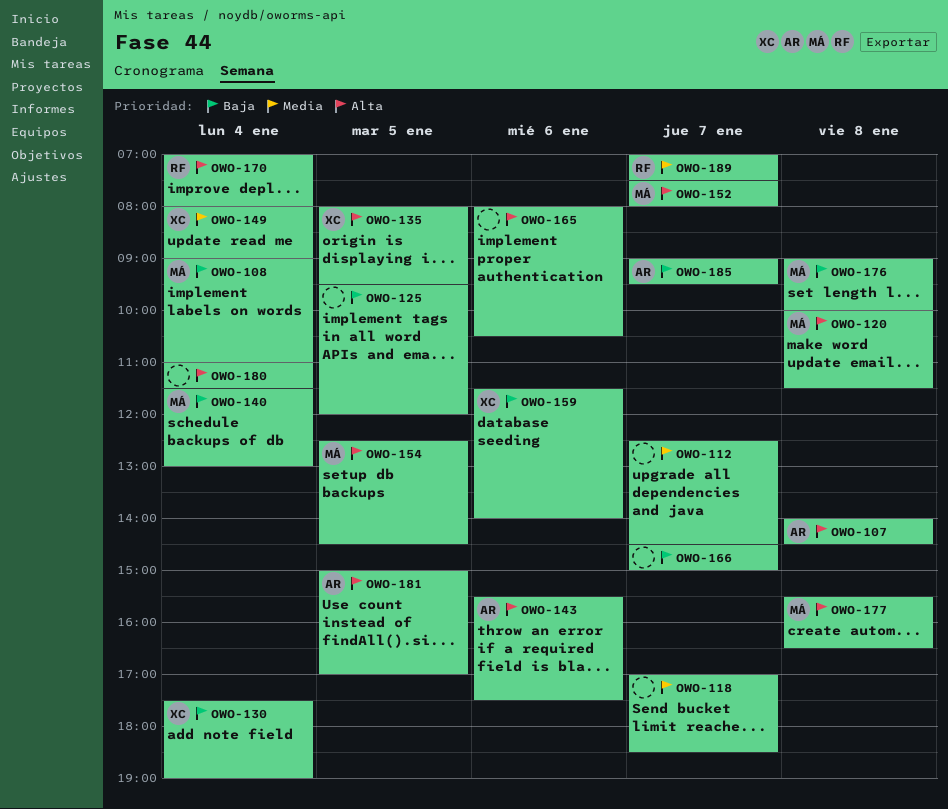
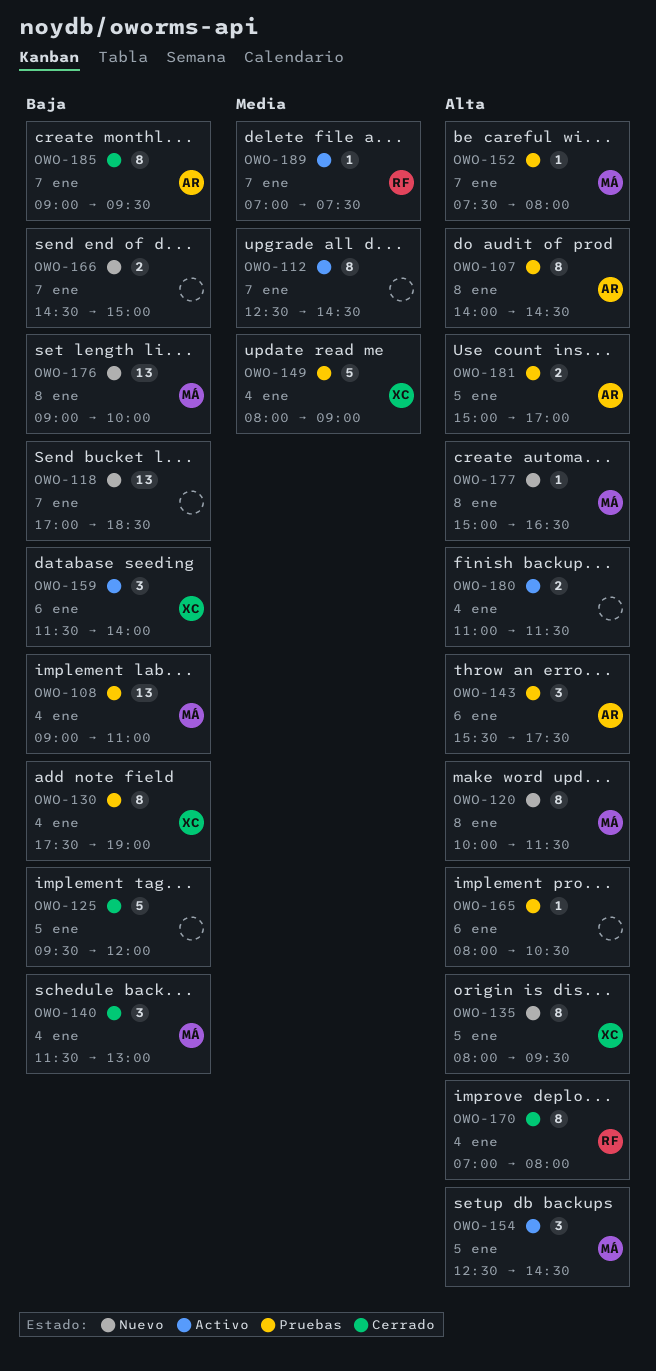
OWO-118, priority: Media -> Baja
OWO-177, begins: 15:30 -> 15:00

